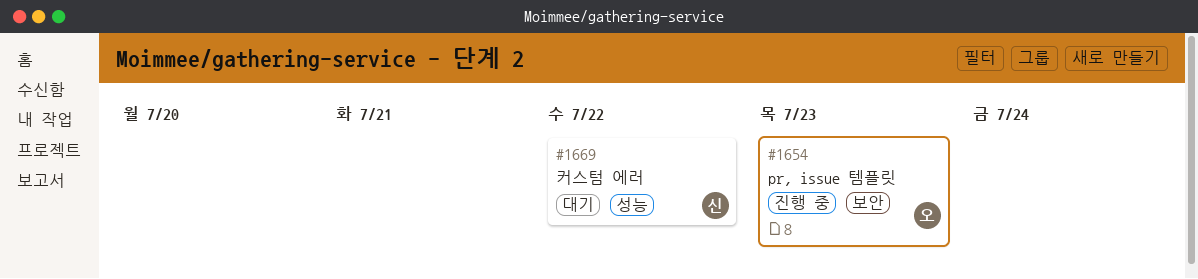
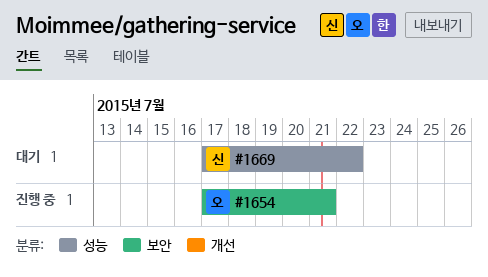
#1654, due: Jul 23 -> Jul 21

